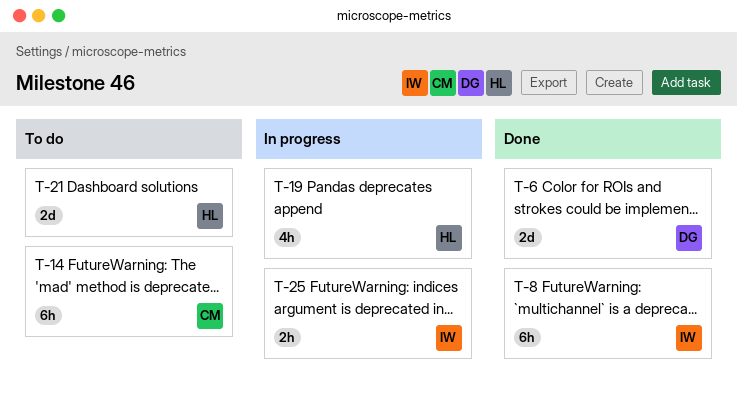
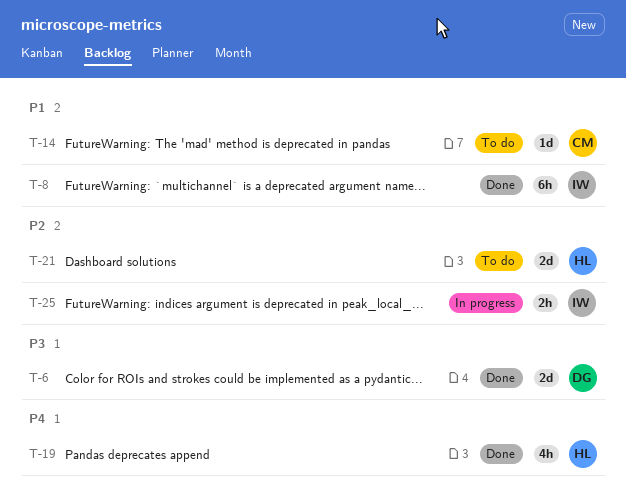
T-14, estimate: 6h -> 1d
T-19, status: In progress -> Done

